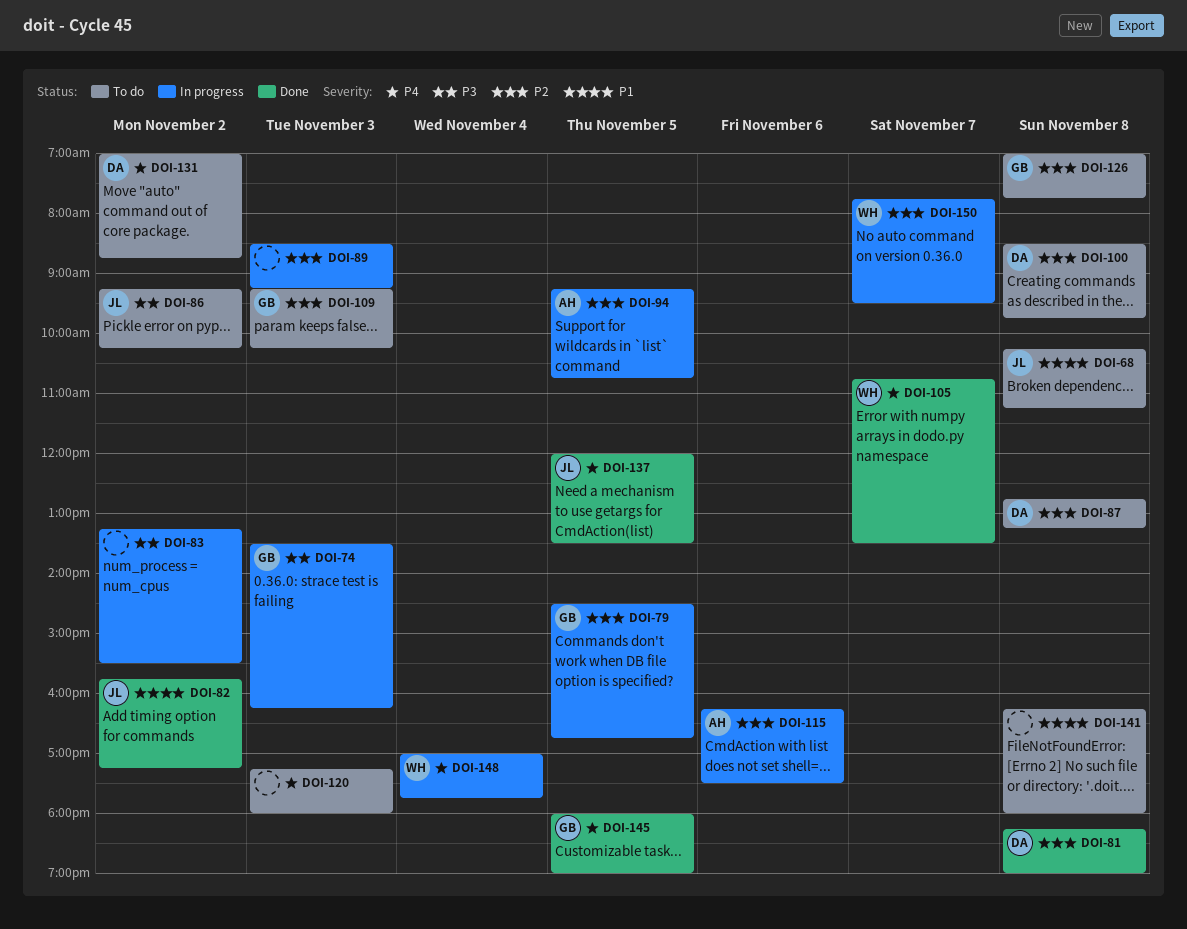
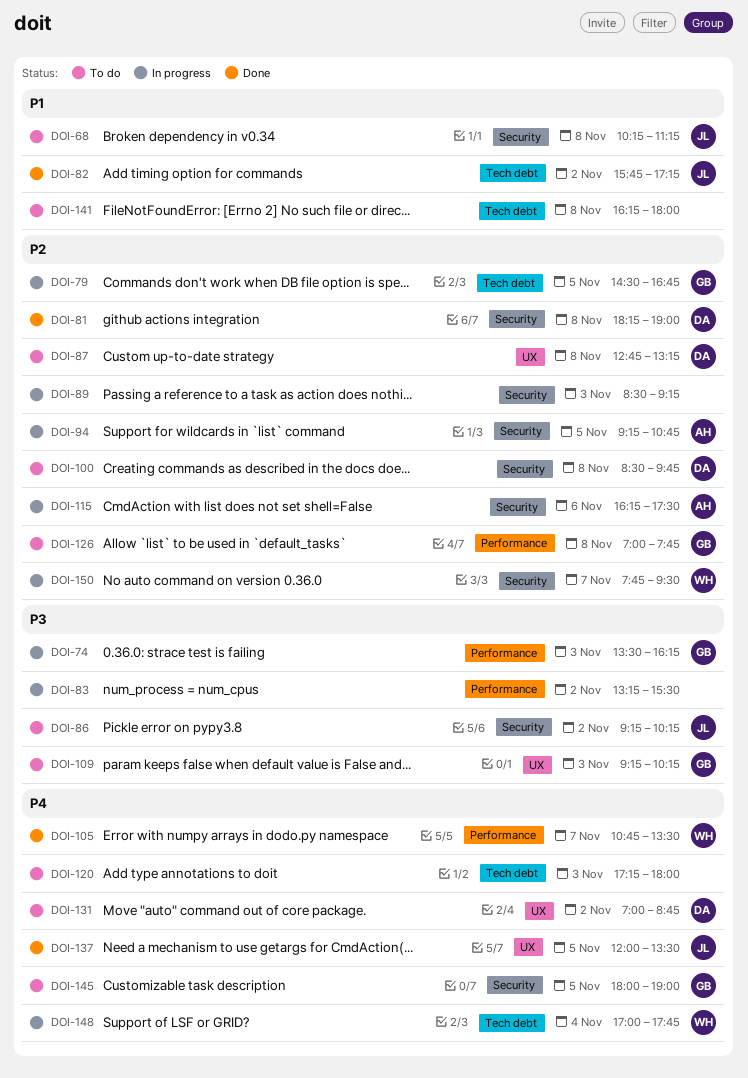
DOI-109, priority: P2 -> P3
DOI-145, status: Done -> To do

